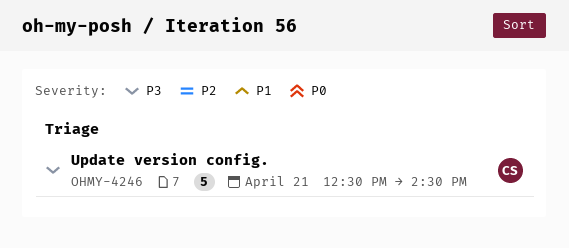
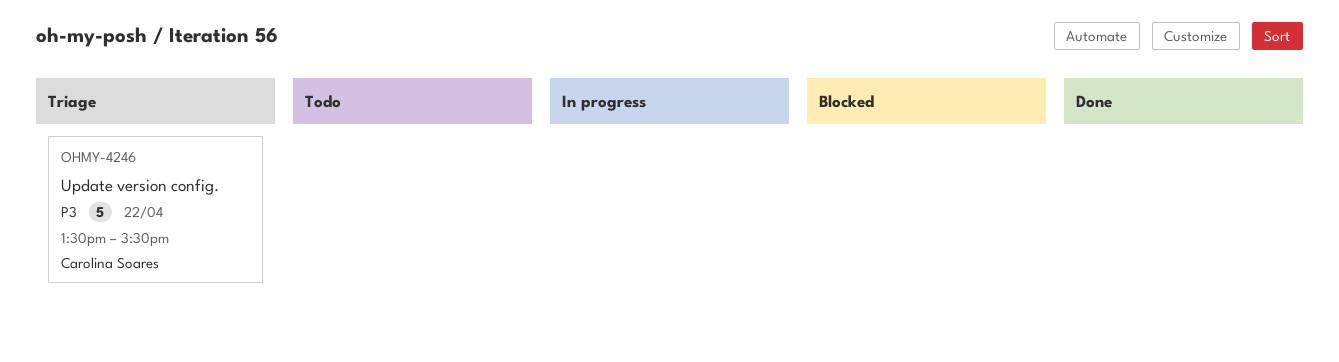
OHMY-4246, day: Apr 21 -> Apr 22
OHMY-4246, begins: 12:30 -> 13:30
OHMY-4246, ends: 14:30 -> 15:30

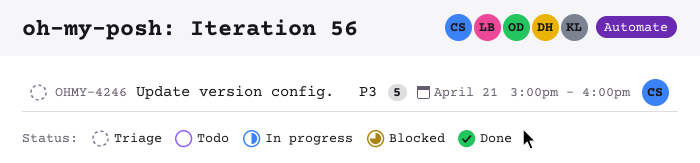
OHMY-4246, day: Apr 22 -> Apr 21
OHMY-4246, begins: 13:30 -> 15:00
OHMY-4246, ends: 15:30 -> 16:00

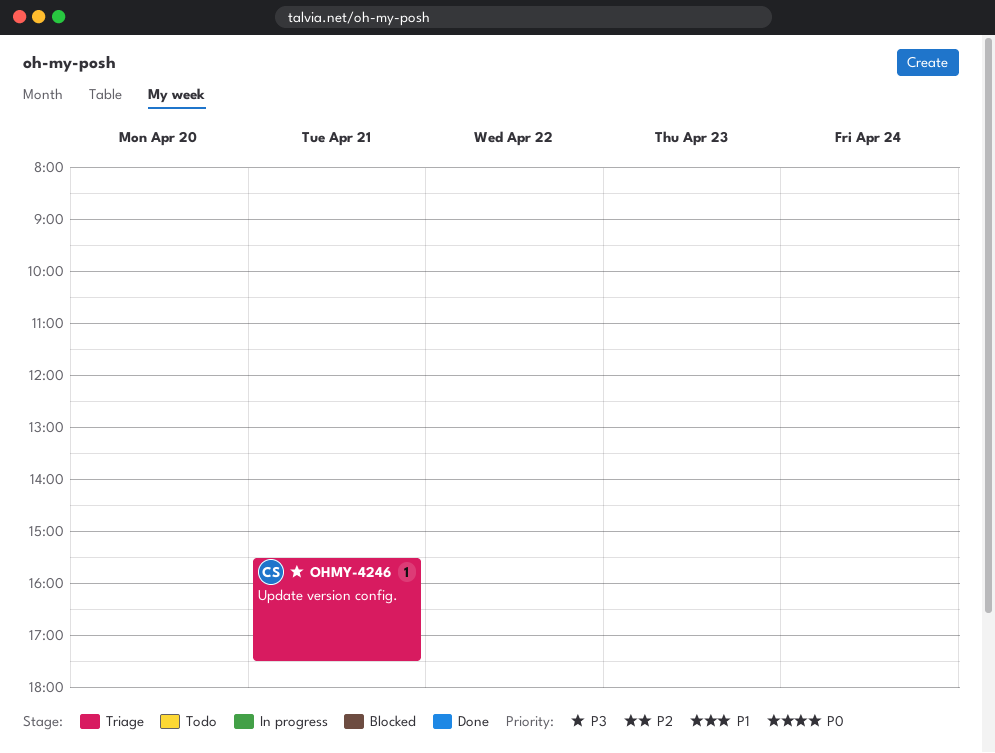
OHMY-4246, estimate: 5 -> 1
OHMY-4246, begins: 15:00 -> 15:30
OHMY-4246, ends: 16:00 -> 17:30

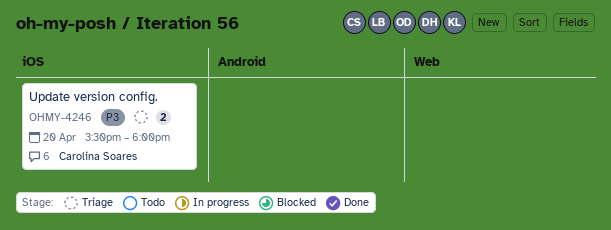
OHMY-4246, estimate: 1 -> 2
OHMY-4246, day: Apr 21 -> Apr 20
OHMY-4246, ends: 17:30 -> 18:00

